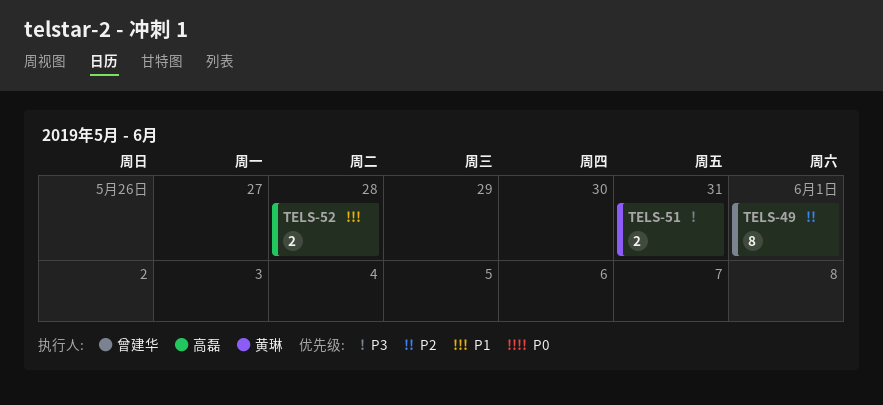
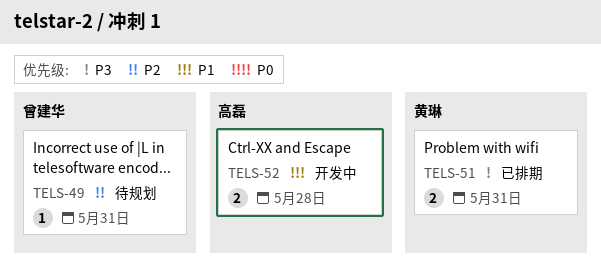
TELS-49, estimate: 8 -> 1
TELS-49, due: Jun 1 -> May 31

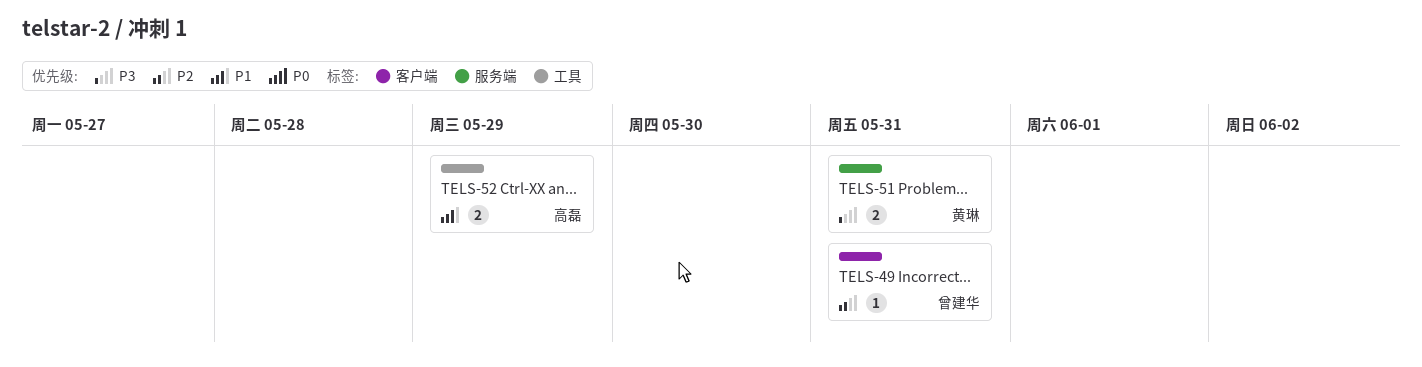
TELS-52, due: May 28 -> May 29

